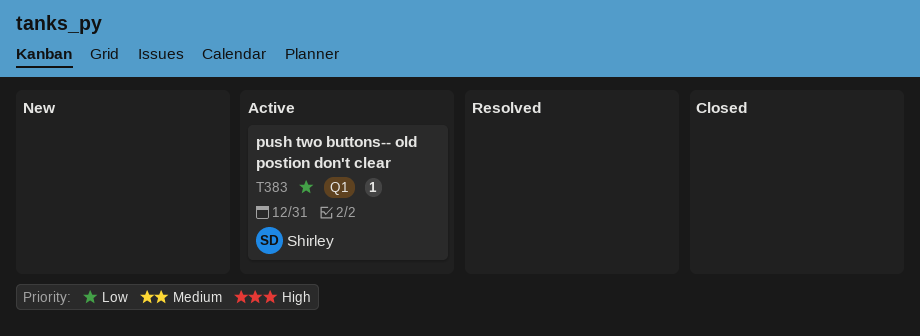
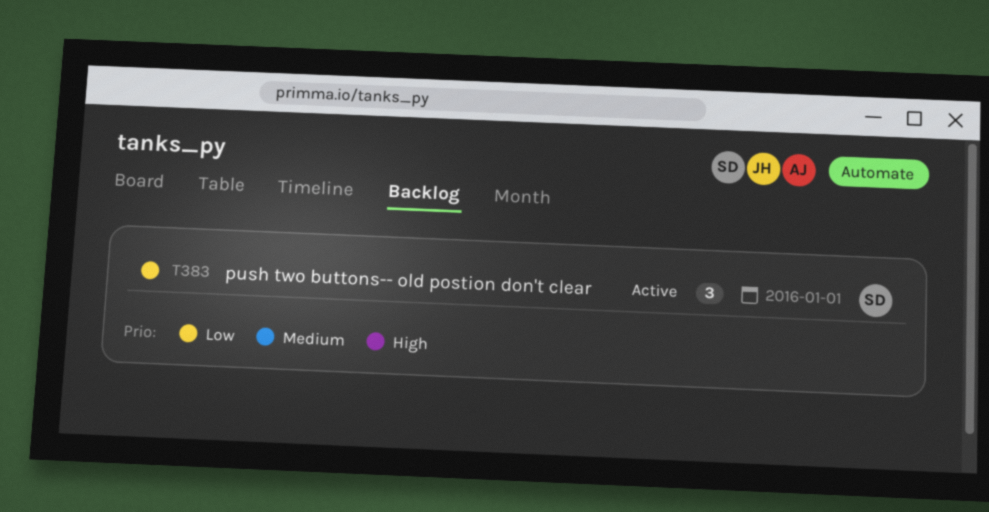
T383, estimate: 1 -> 3
T383, due: Dec 31 -> Jan 1

